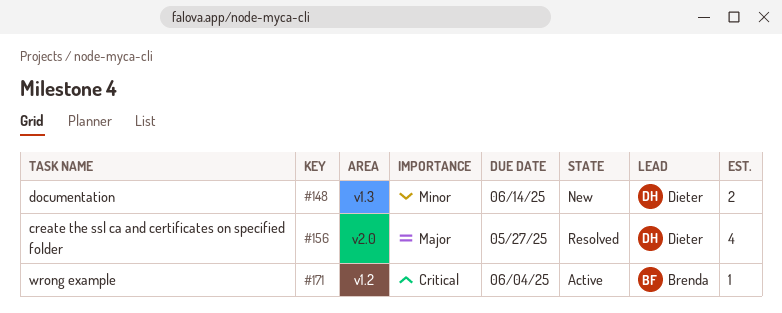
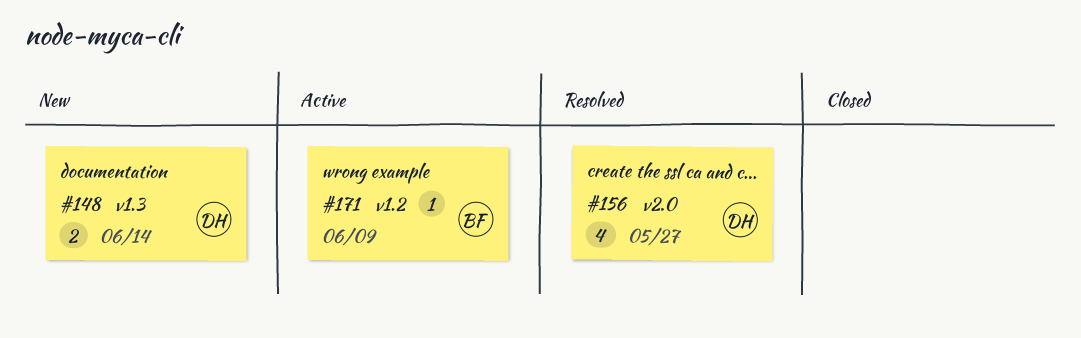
#171, due: Jun 4 -> Jun 9

